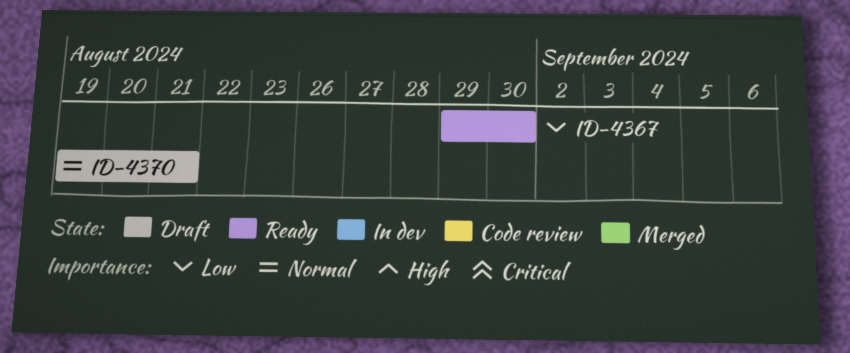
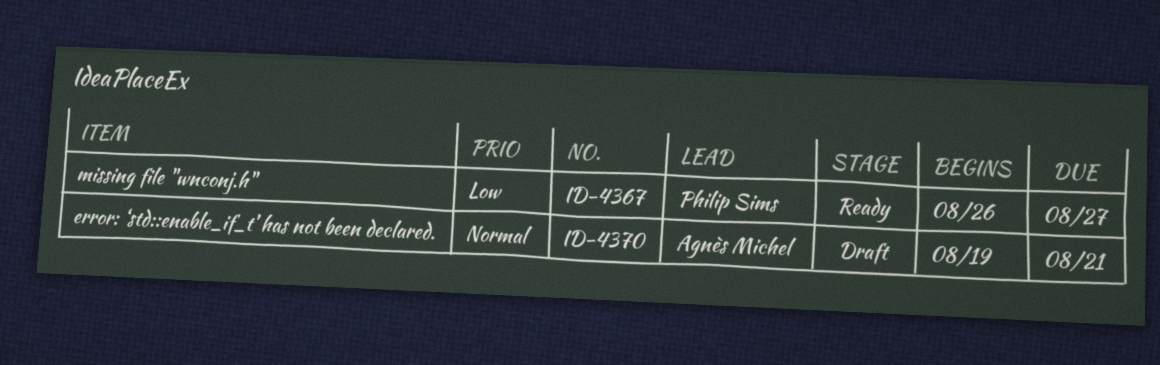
ID-4367, start: Aug 29 -> Aug 26
ID-4367, due: Aug 30 -> Aug 27

